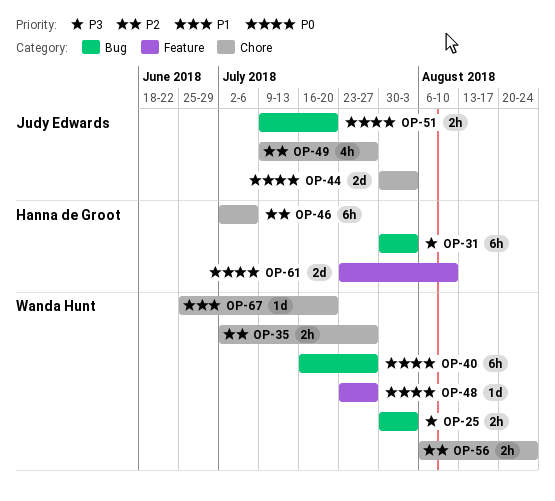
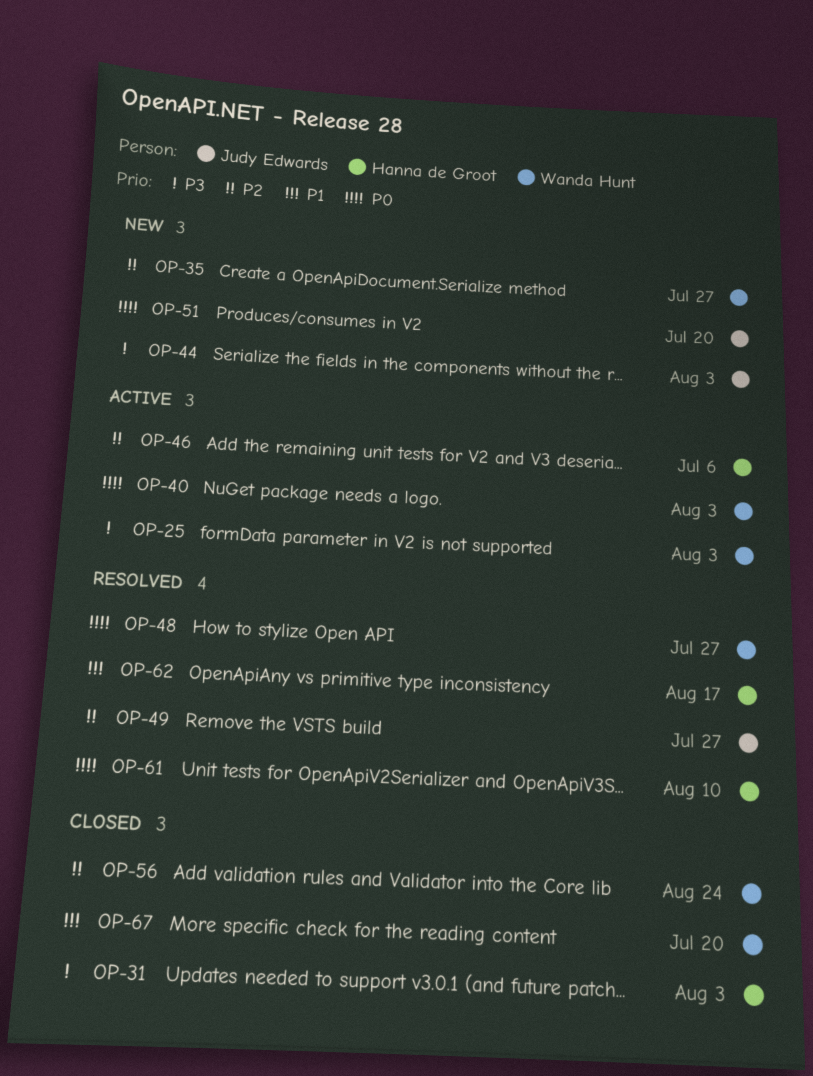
OP-40, due: Jul 27 -> Aug 3
OP-44, priority: P0 -> P3
OP-62: none -> present

